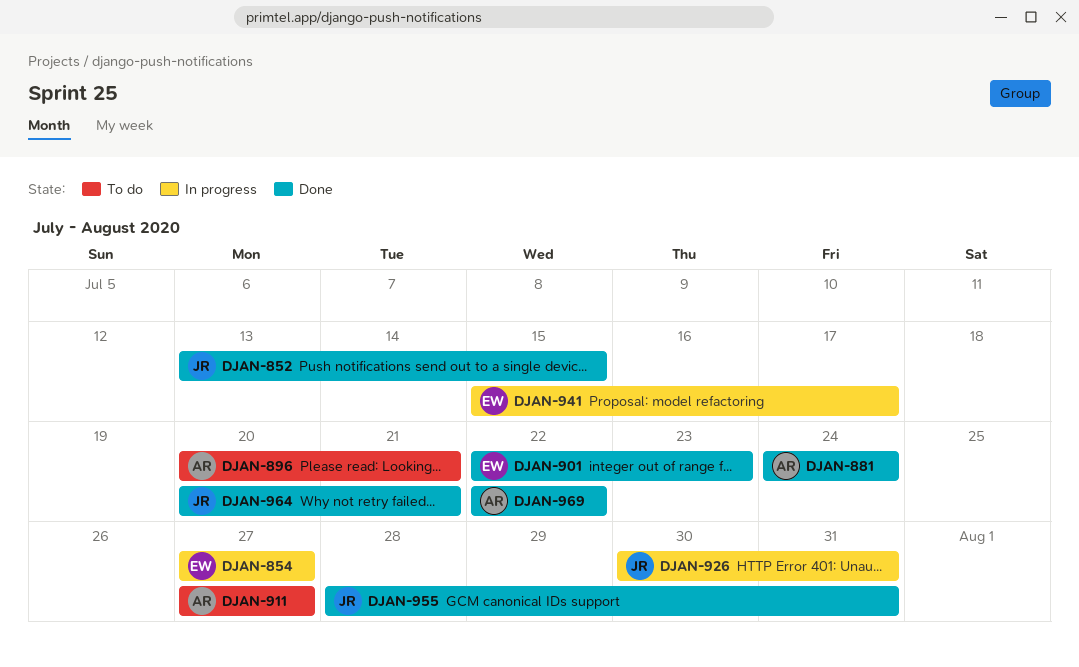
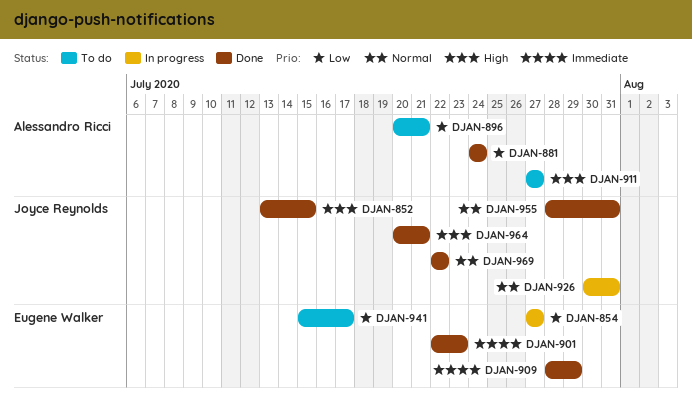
DJAN-909: none -> present
DJAN-941, status: In progress -> To do
DJAN-969, owner: Alessandro Ricci -> Joyce Reynolds

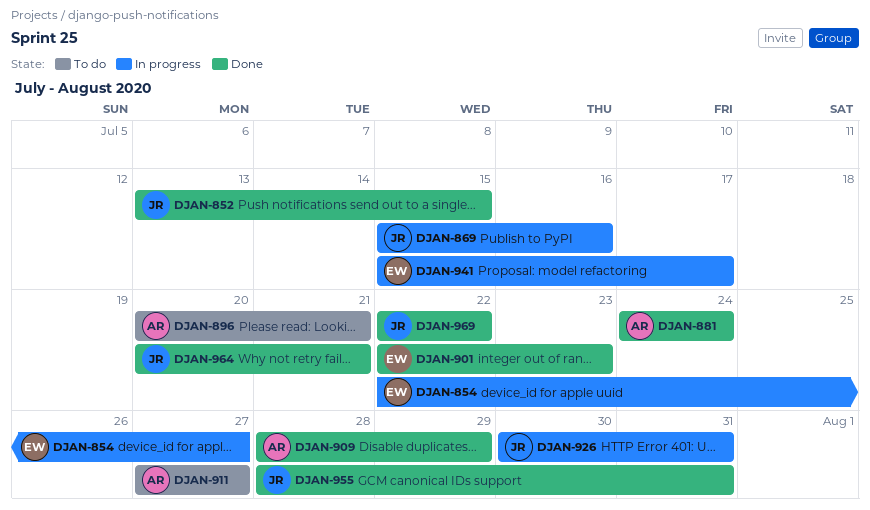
DJAN-854, start: Jul 27 -> Jul 22
DJAN-869: none -> present
DJAN-909, owner: Eugene Walker -> Alessandro Ricci
DJAN-941, status: To do -> In progress

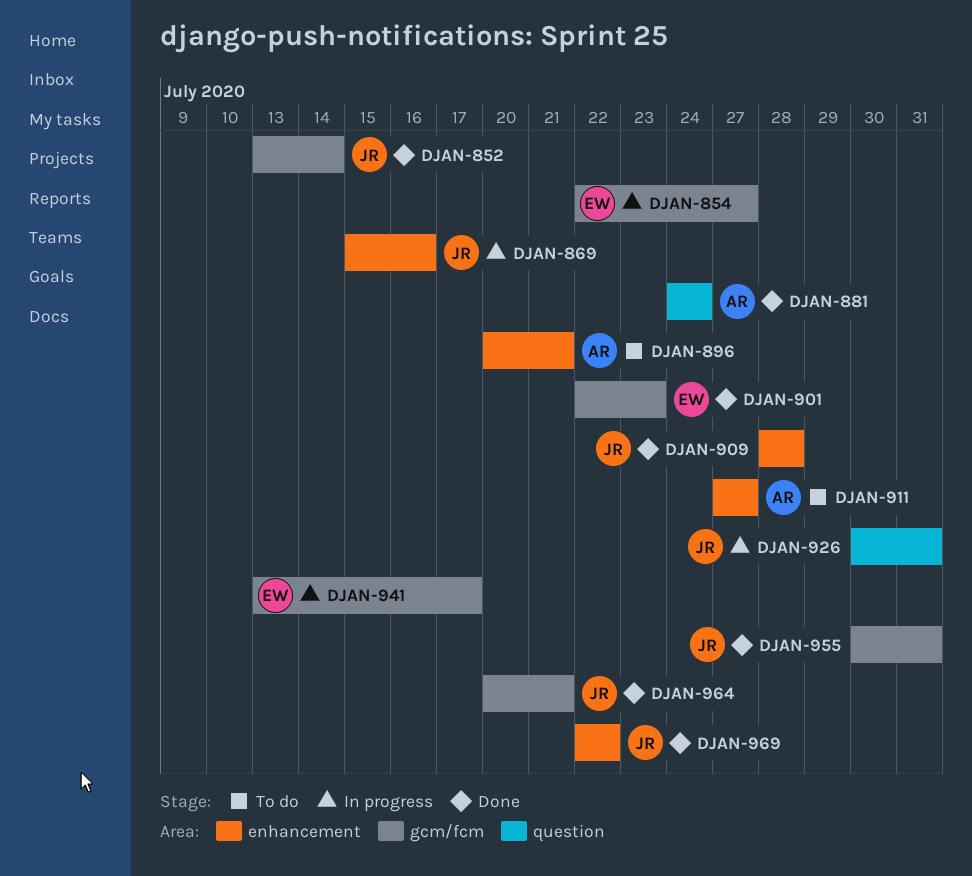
DJAN-852, due: Jul 15 -> Jul 14
DJAN-909, owner: AR -> JR
DJAN-909, due: Jul 29 -> Jul 28
DJAN-941, start: Jul 15 -> Jul 13
DJAN-955, start: Jul 28 -> Jul 30

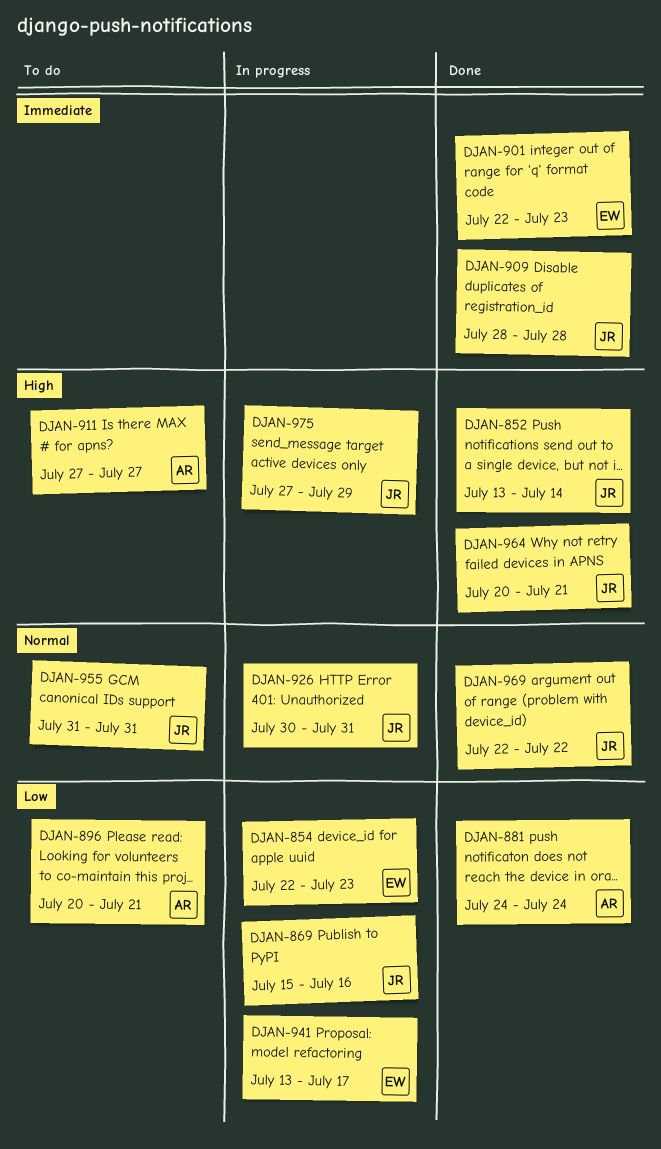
DJAN-854, due: Jul 27 -> Jul 23
DJAN-955, status: Done -> To do
DJAN-955, start: Jul 30 -> Jul 31
DJAN-975: none -> present

